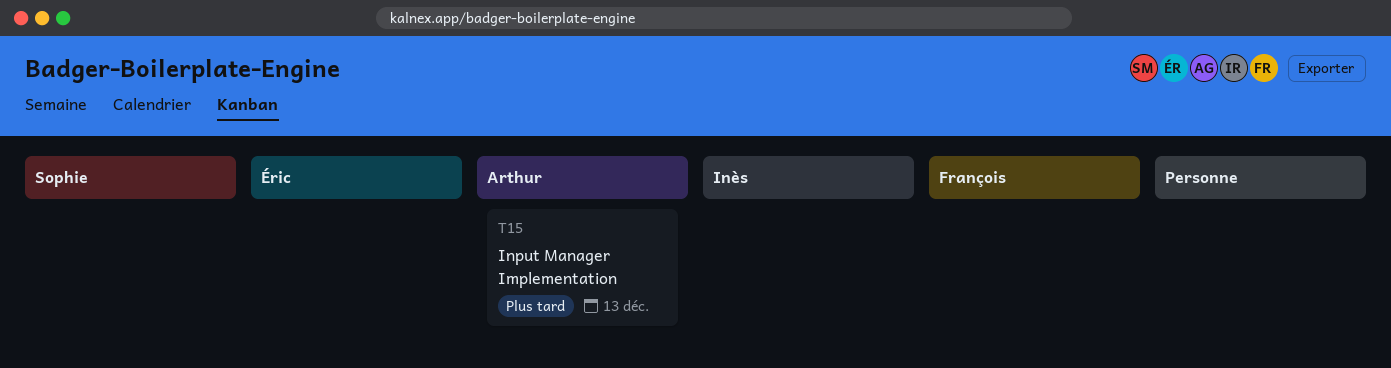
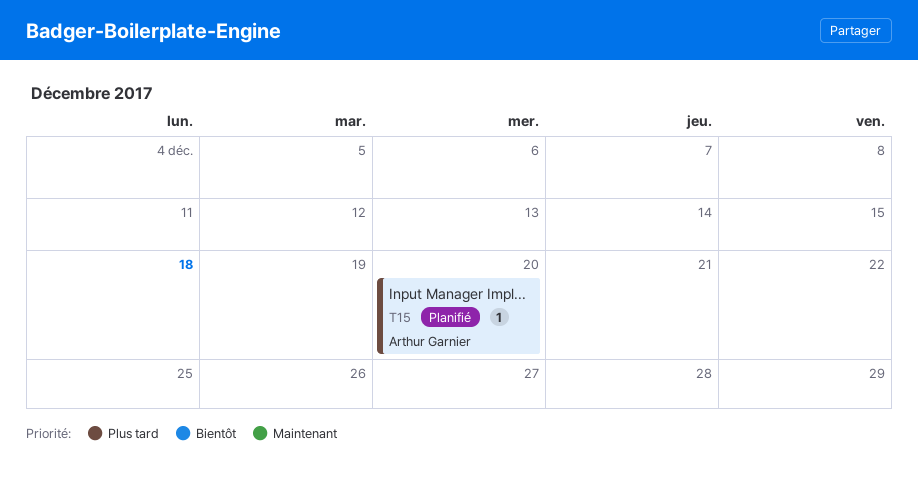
T15, due: Dec 13 -> Dec 20

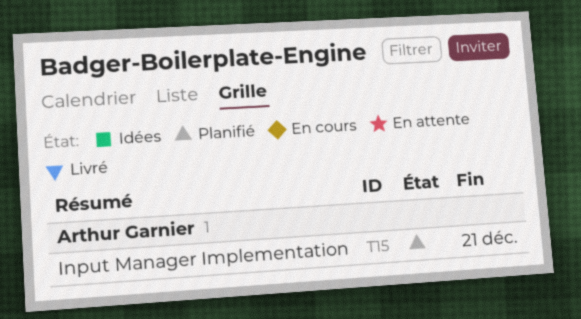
T15, due: Dec 20 -> Dec 21

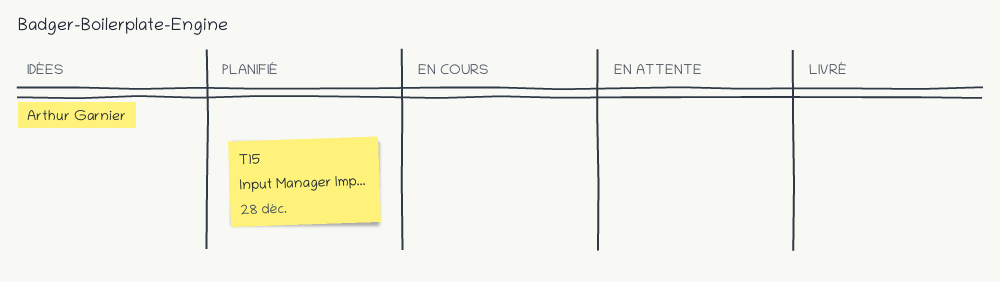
T15, due: Dec 21 -> Dec 28

